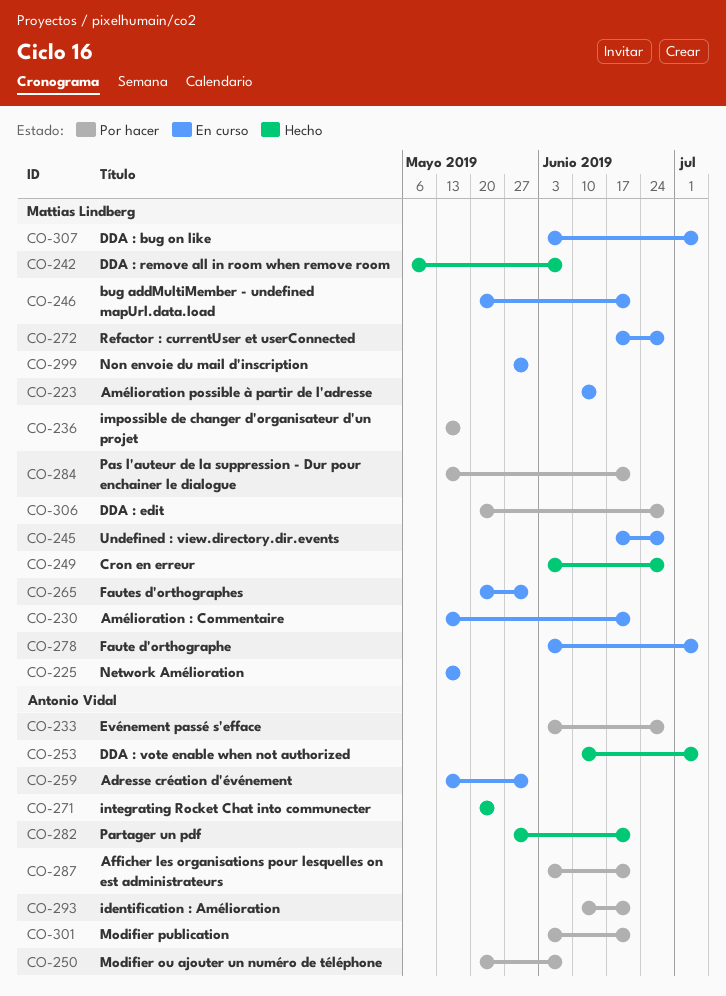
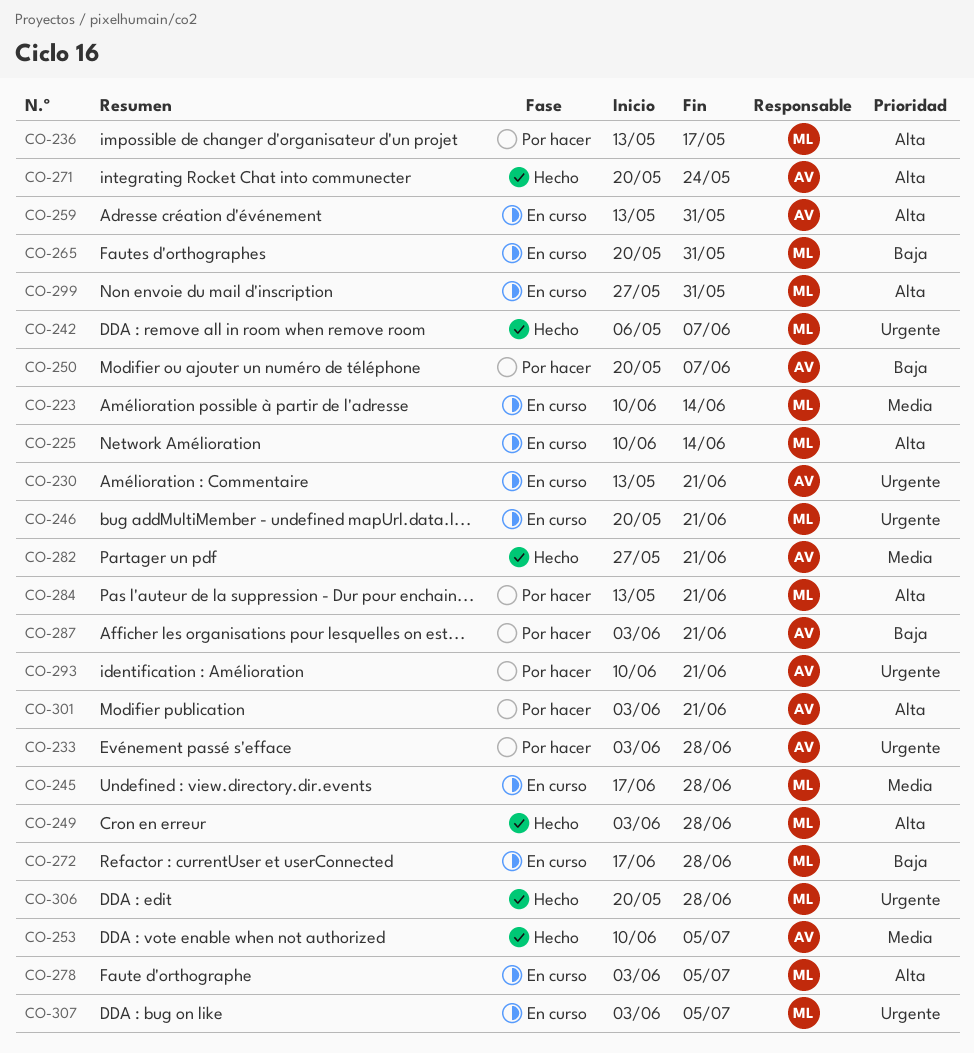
CO-225, start: May 13 -> Jun 10
CO-225, due: May 17 -> Jun 14
CO-230, owner: Mattias Lindberg -> Antonio Vidal
CO-306, status: Por hacer -> Hecho

